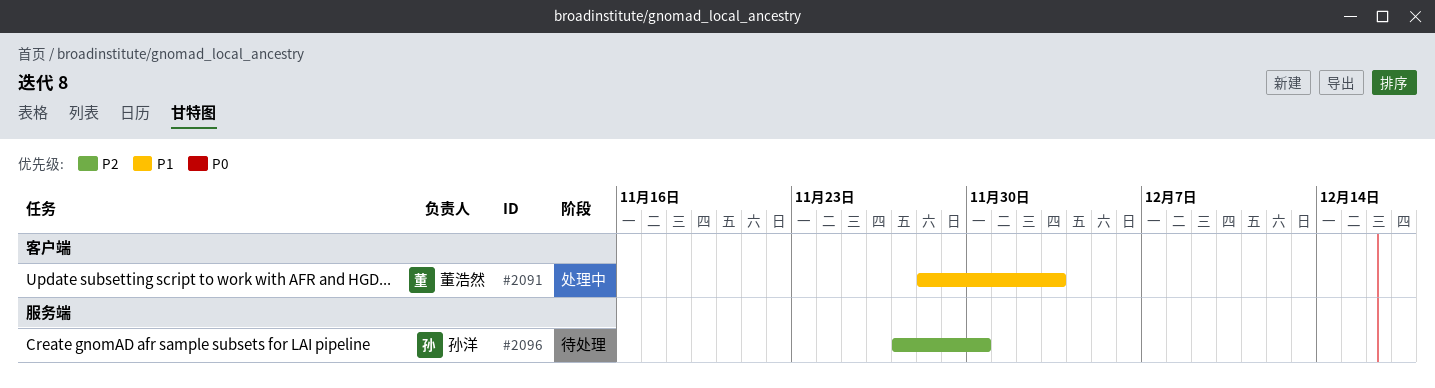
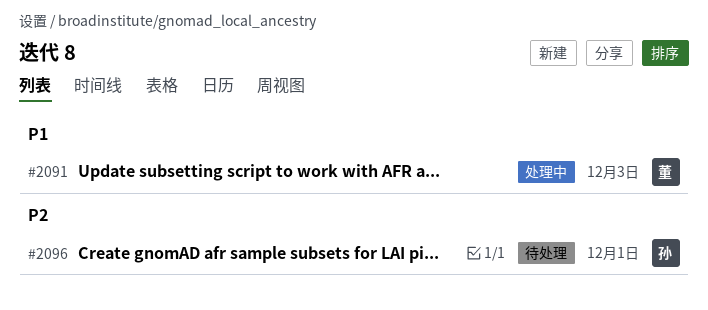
#2096, due: Nov 30 -> Dec 1

